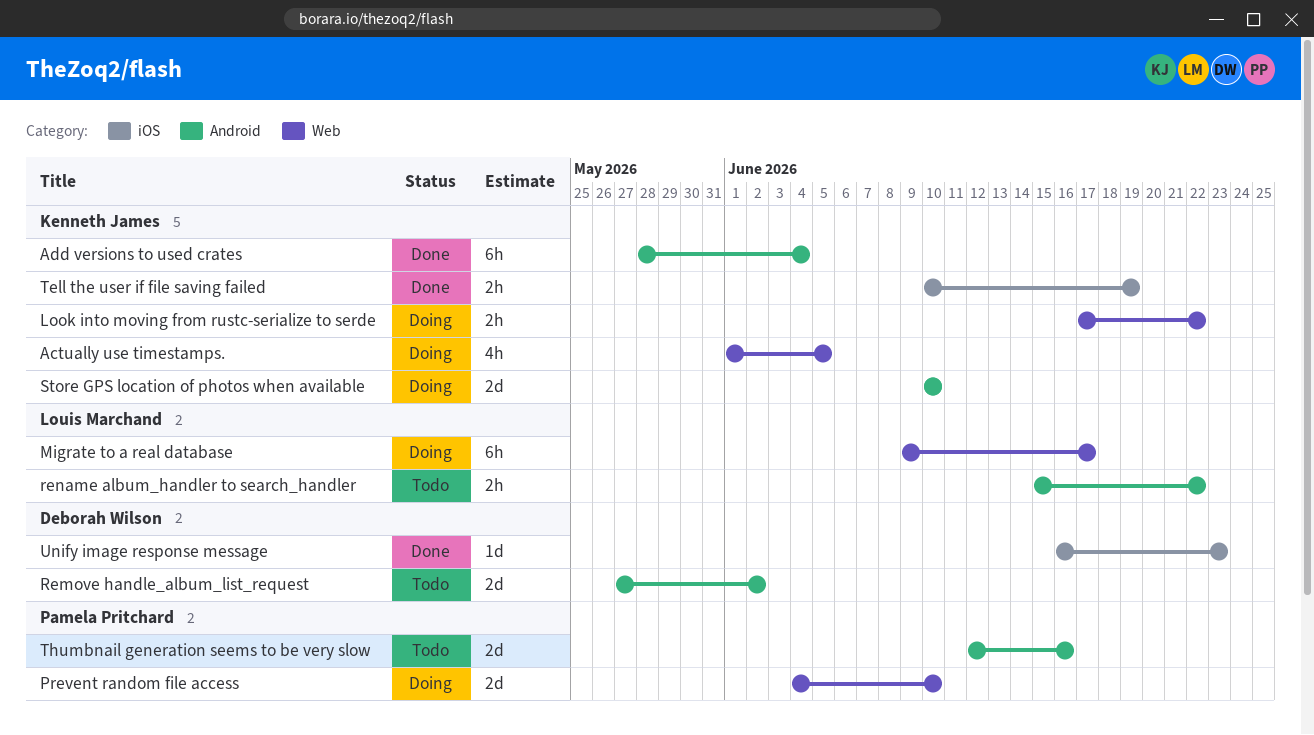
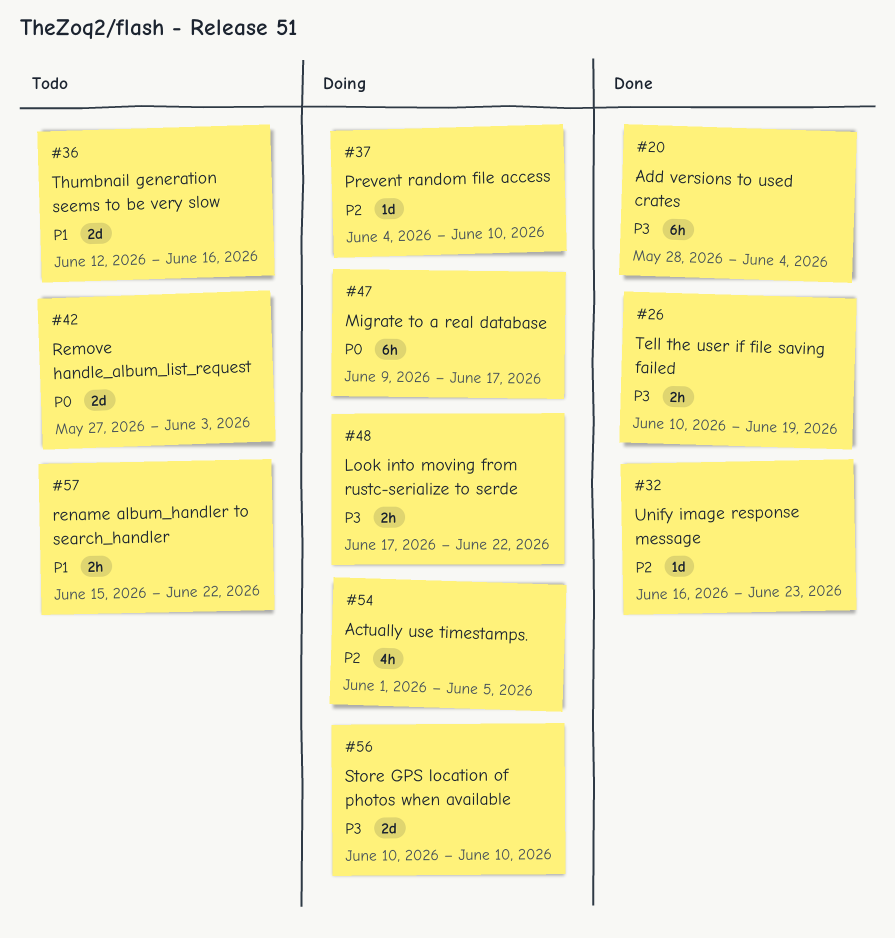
Prevent random file access, estimate: 2d -> 1d
Remove handle_album_list_request, due: Jun 2 -> Jun 3

